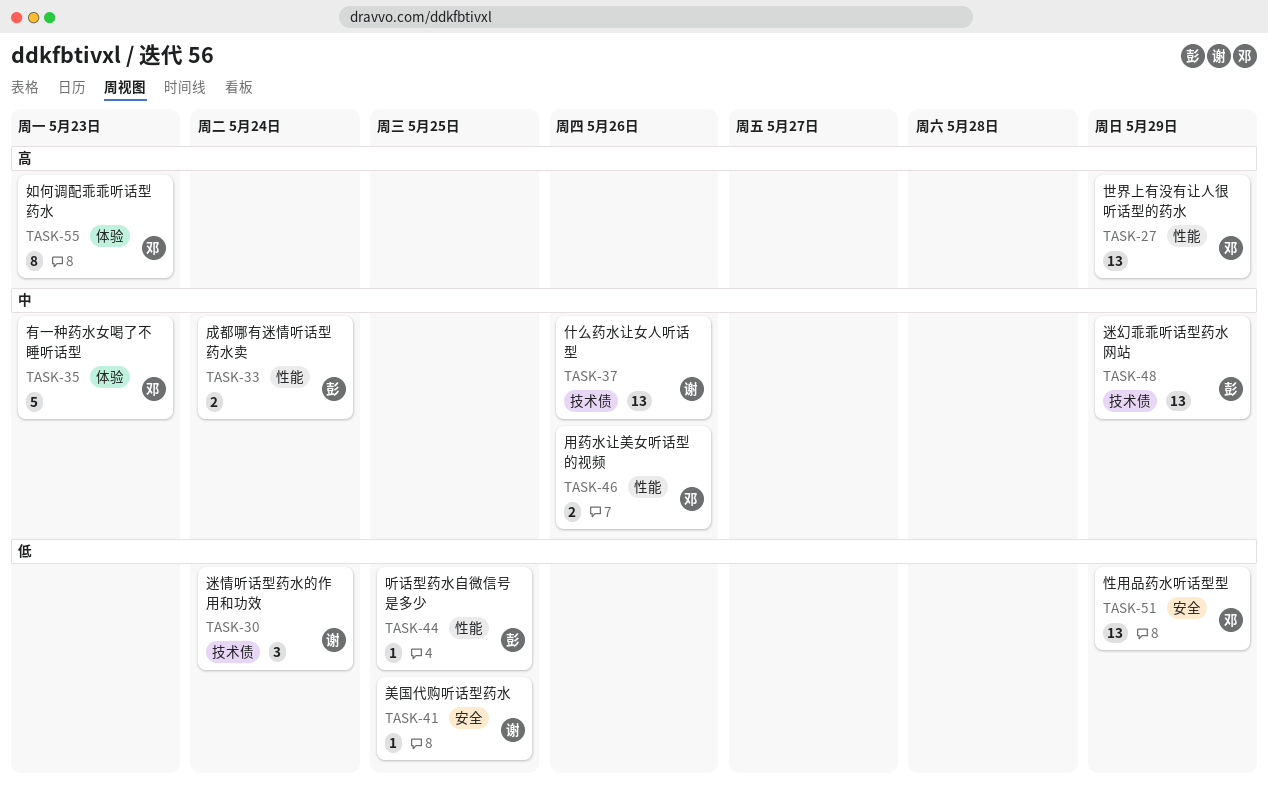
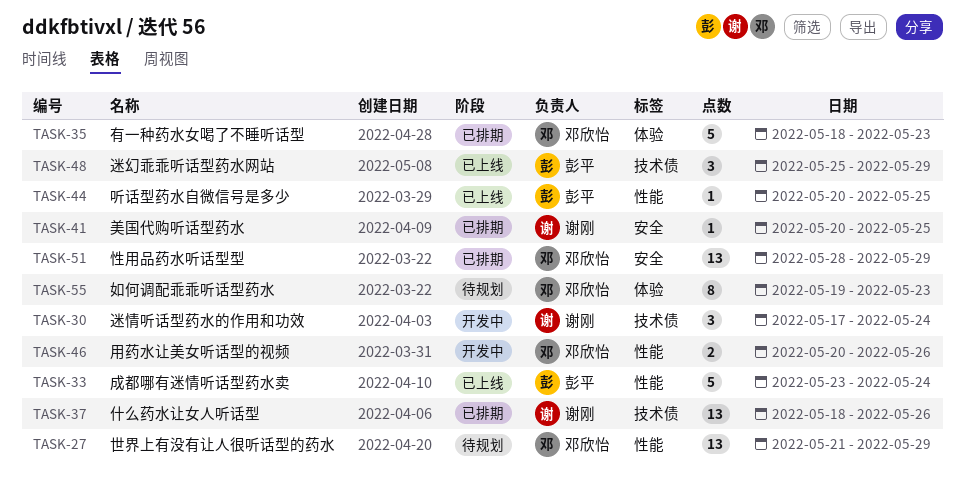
TASK-33, estimate: 2 -> 5
TASK-48, estimate: 13 -> 3

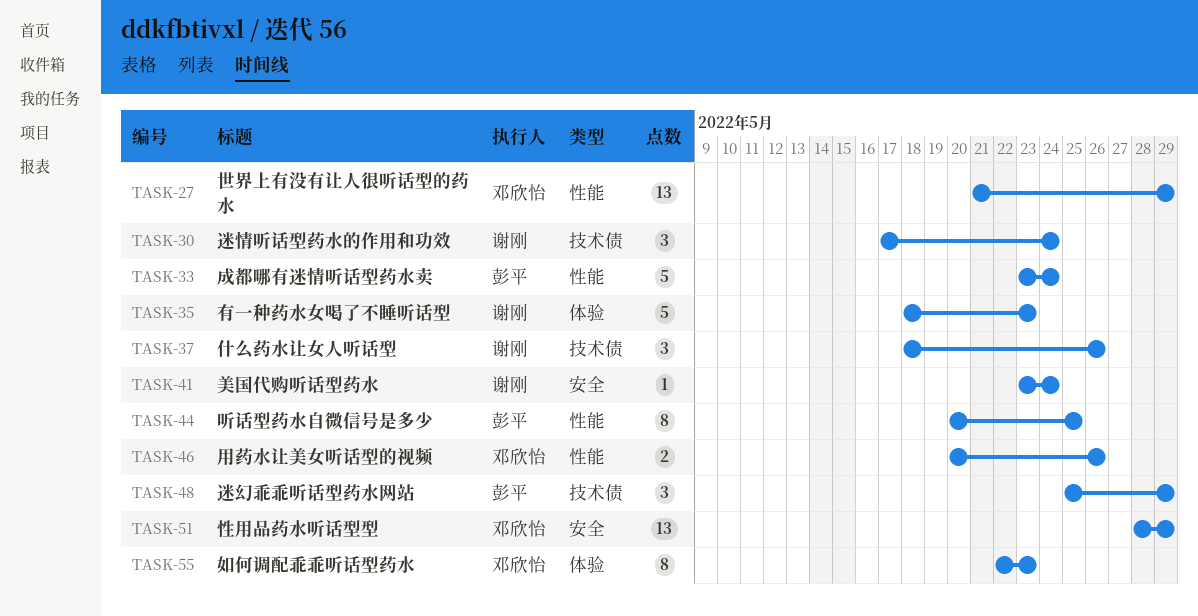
TASK-35, owner: 邓欣怡 -> 谢刚
TASK-37, estimate: 13 -> 3
TASK-41, start: May 20 -> May 23
TASK-41, due: May 25 -> May 24
TASK-44, estimate: 1 -> 8
TASK-55, start: May 19 -> May 22

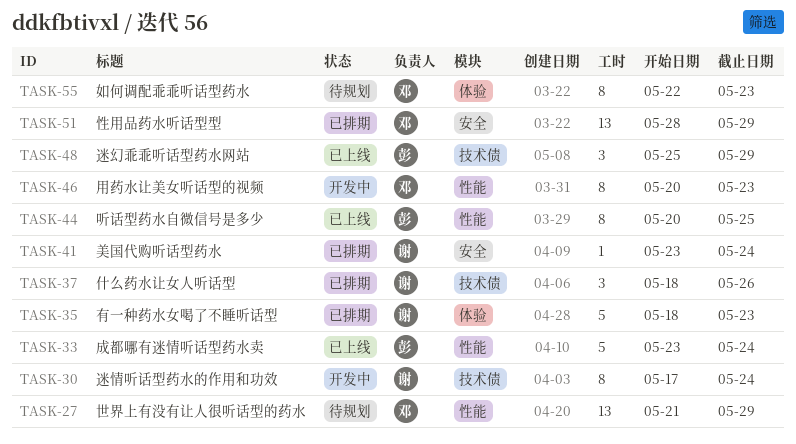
TASK-30, estimate: 3 -> 8
TASK-46, estimate: 2 -> 8
TASK-46, due: May 26 -> May 23

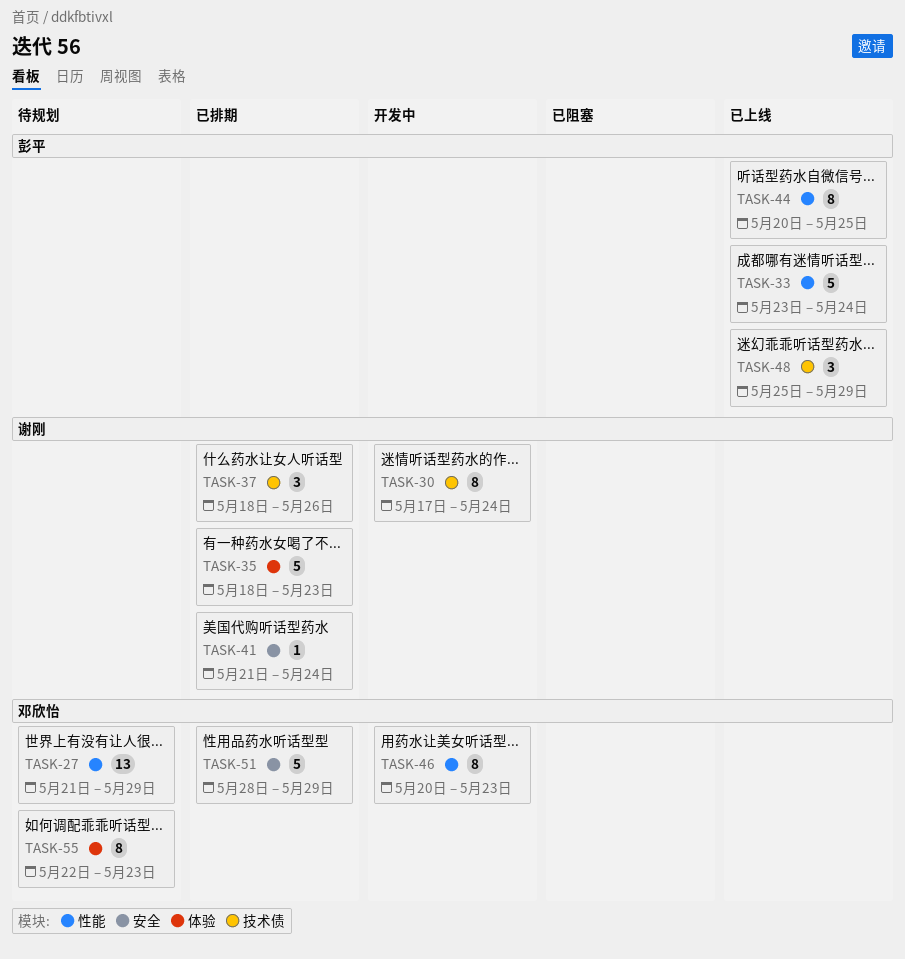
TASK-41, start: May 23 -> May 21
TASK-51, estimate: 13 -> 5

